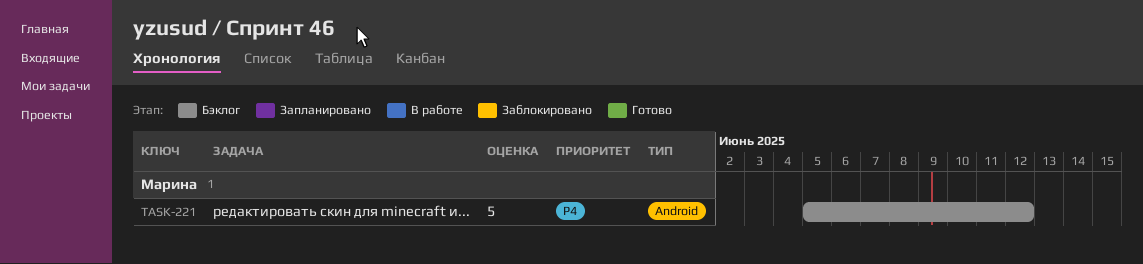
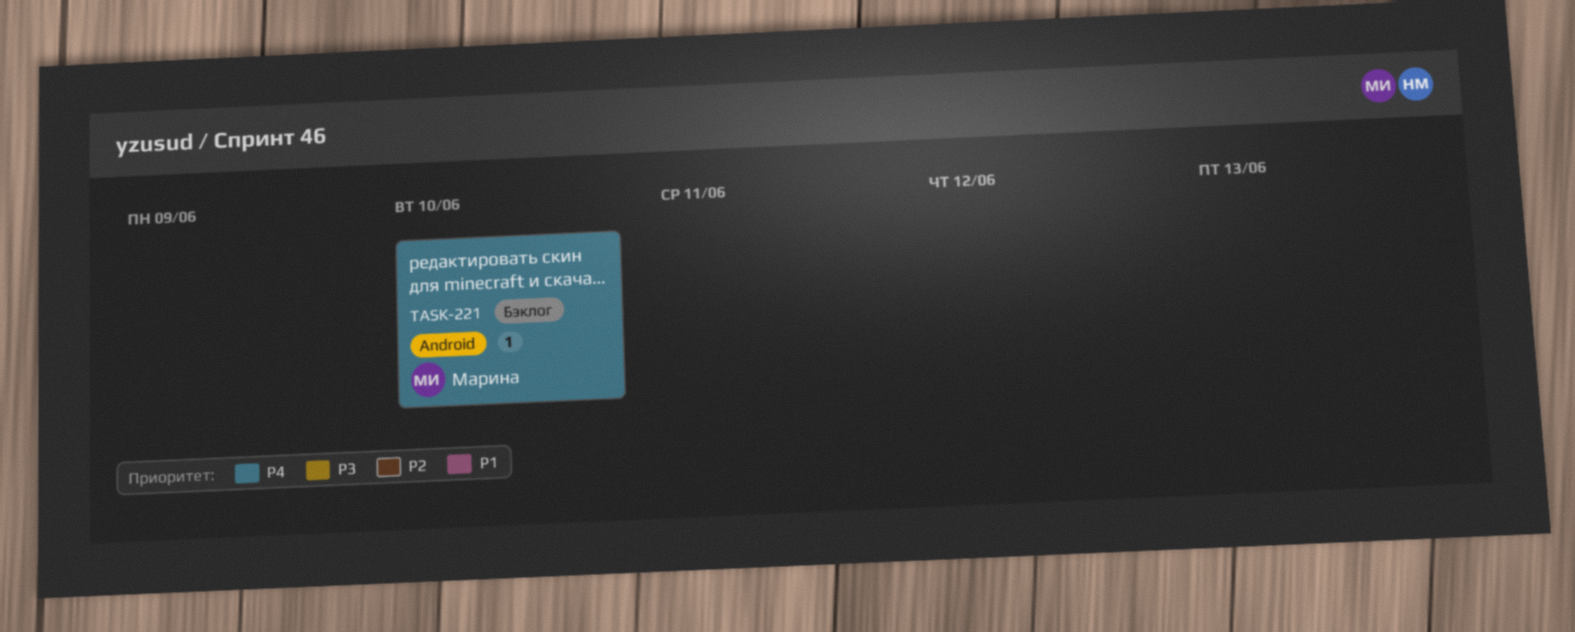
TASK-221, estimate: 5 -> 1
TASK-221, due: Jun 12 -> Jun 10

